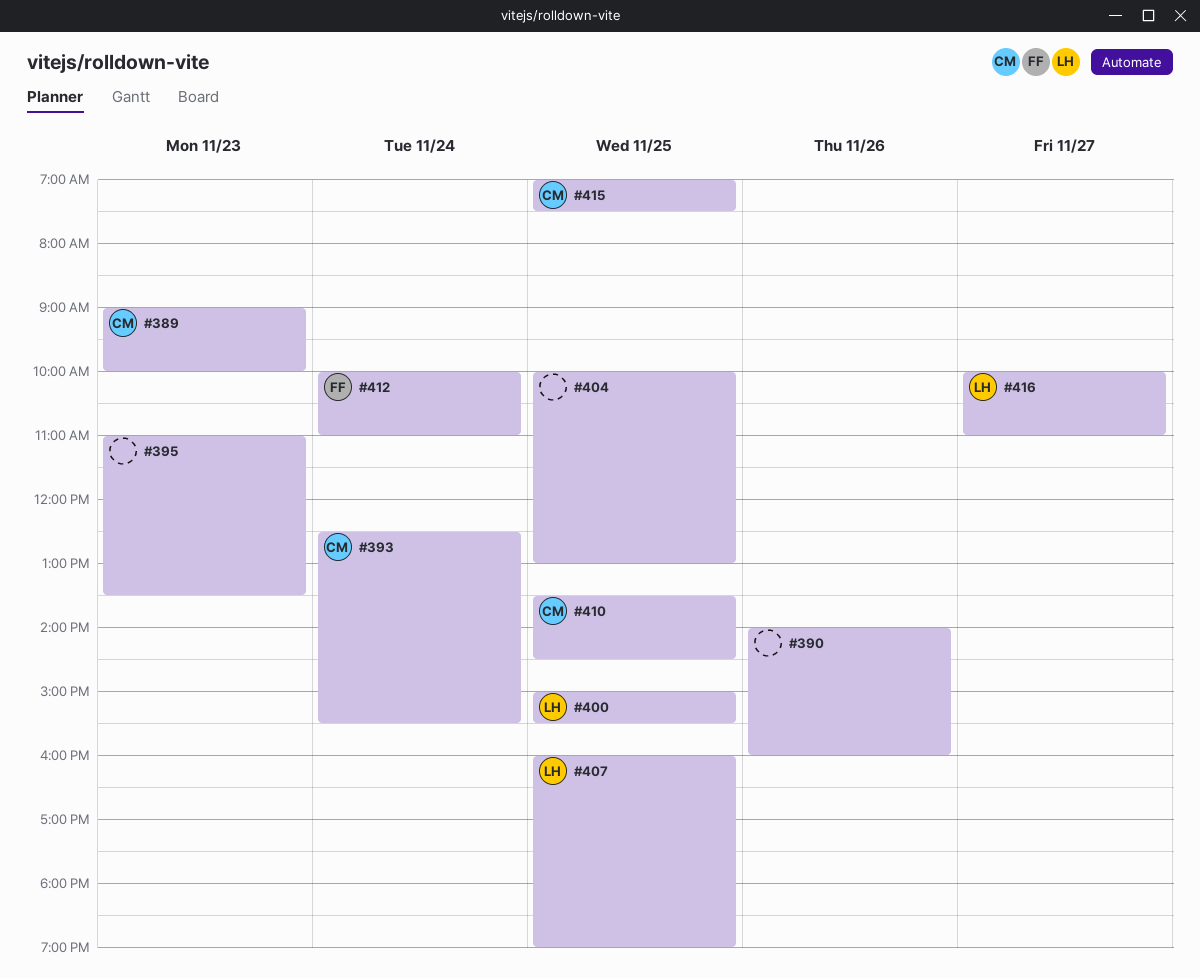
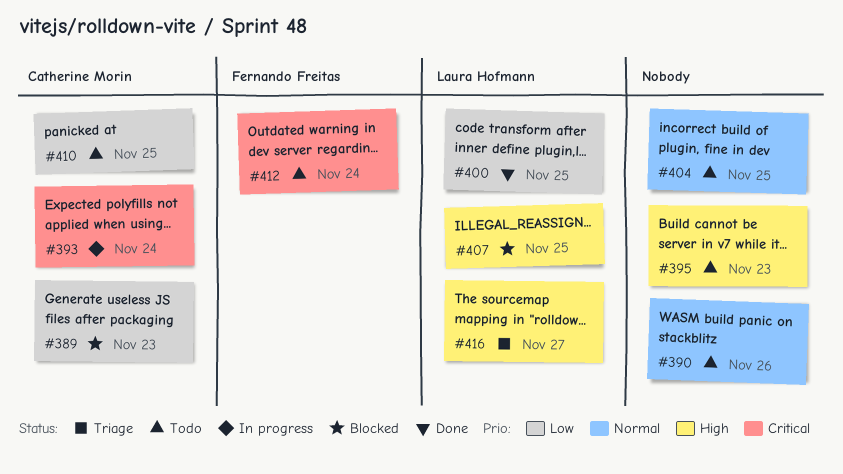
#415: present -> none

